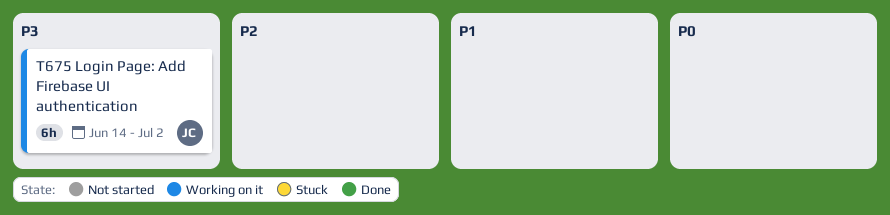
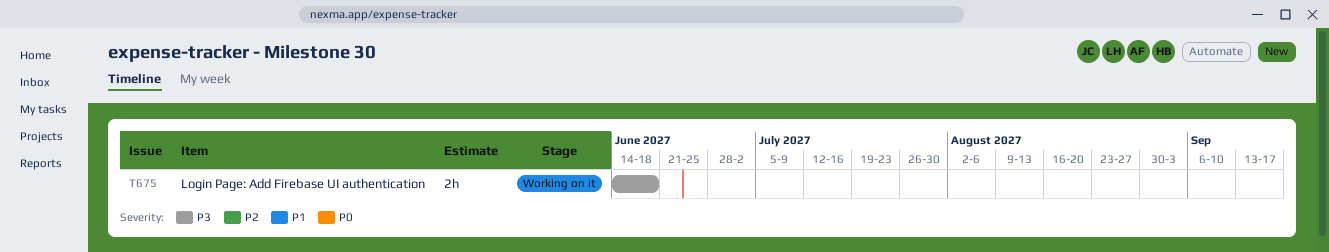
T675, estimate: 6h -> 2h
T675, due: Jul 2 -> Jun 18

